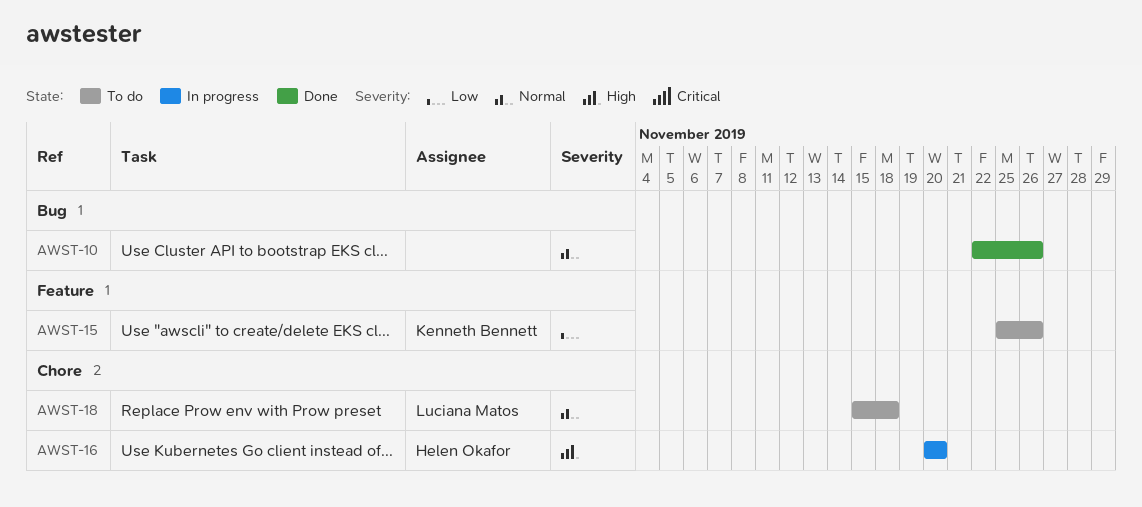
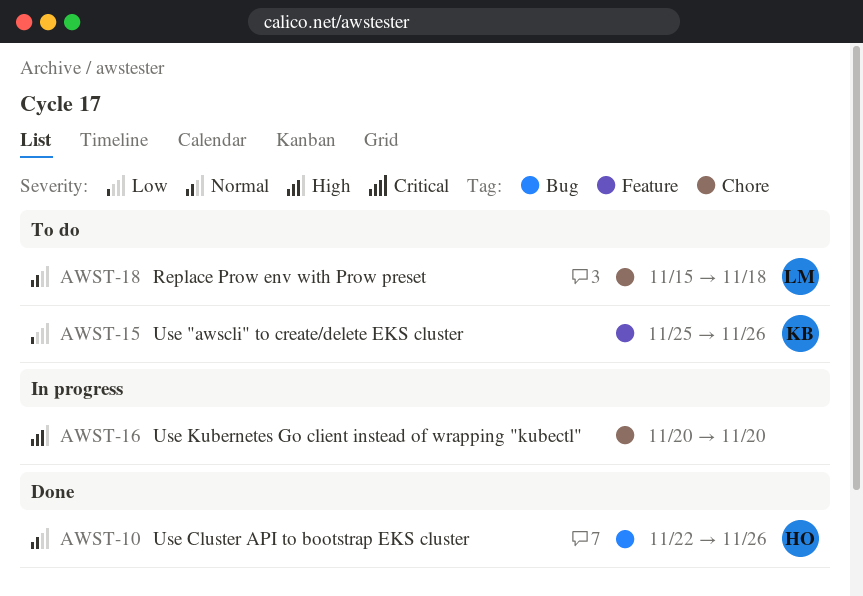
AWST-10, owner: none -> Helen Okafor
AWST-16, owner: Helen Okafor -> none

